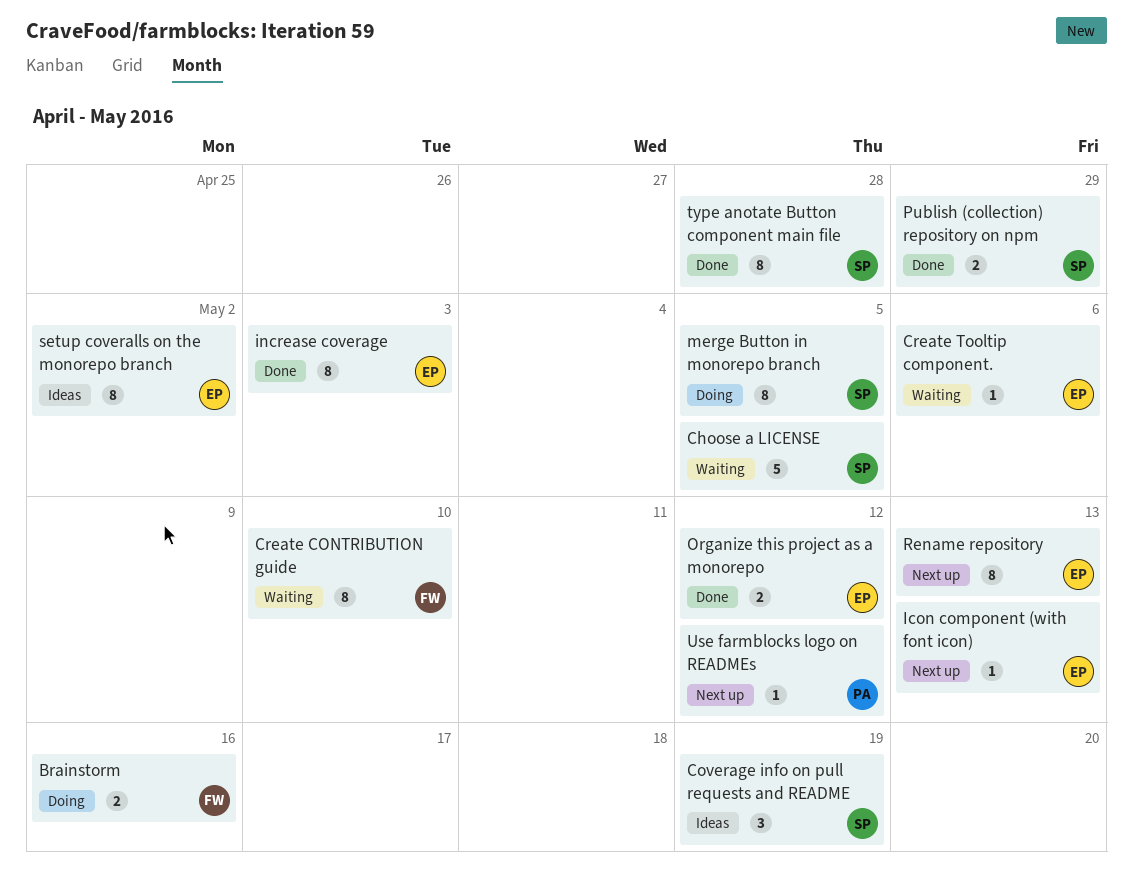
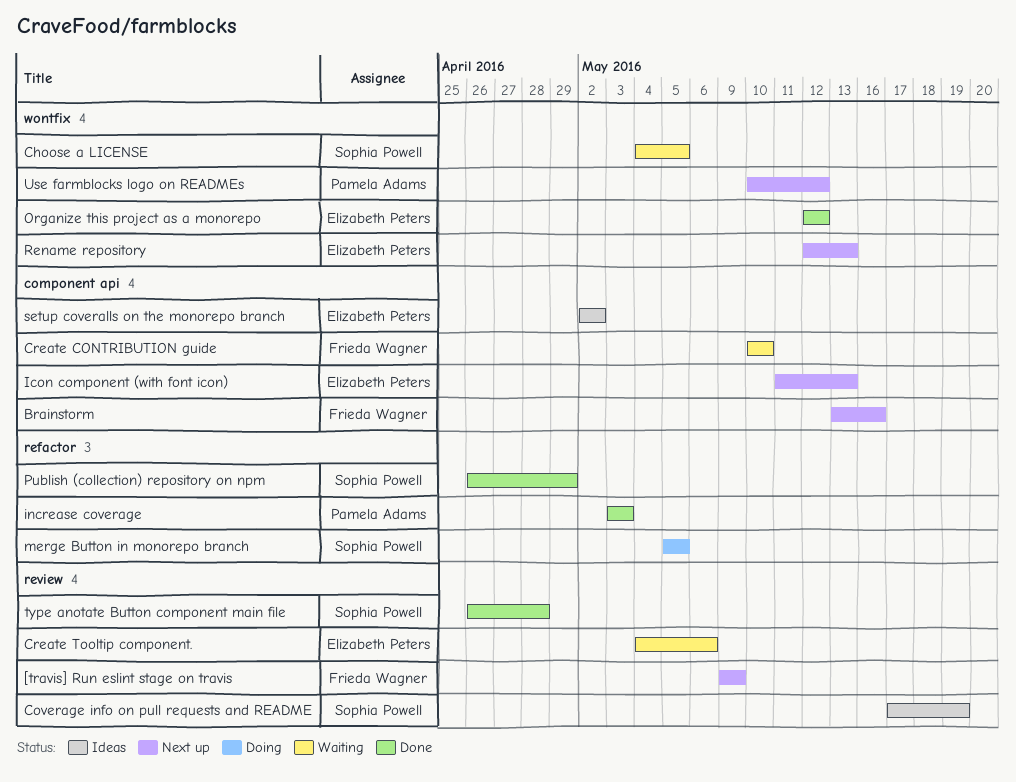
[travis] Run eslint stage on travis: none -> present
Brainstorm, status: Doing -> Next up
increase coverage, owner: Elizabeth Peters -> Pamela Adams

